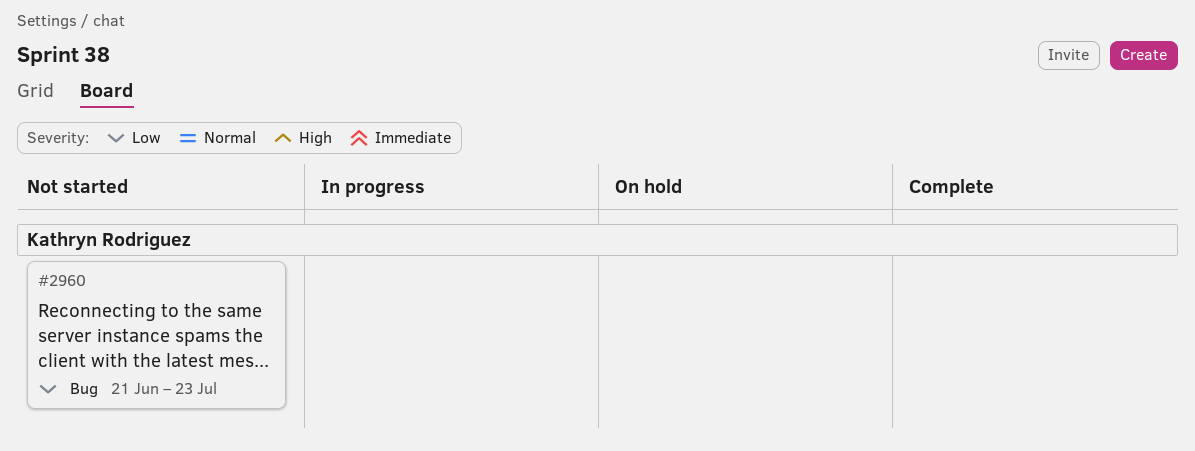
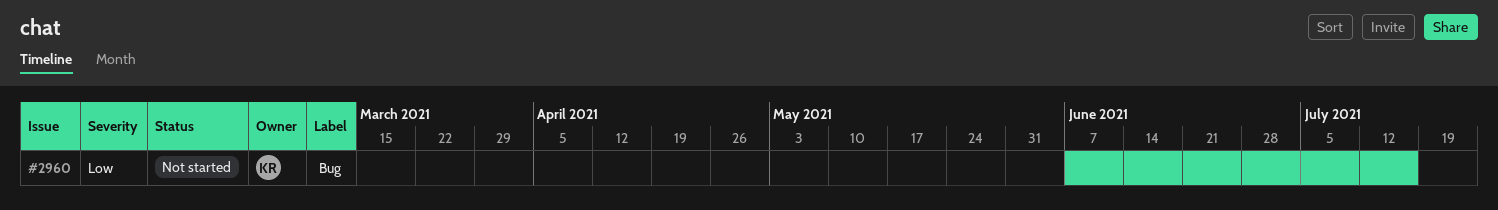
#2960, start: Jun 21 -> Jun 7
#2960, due: Jul 23 -> Jul 16

